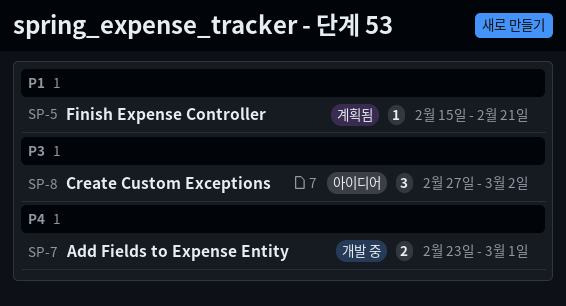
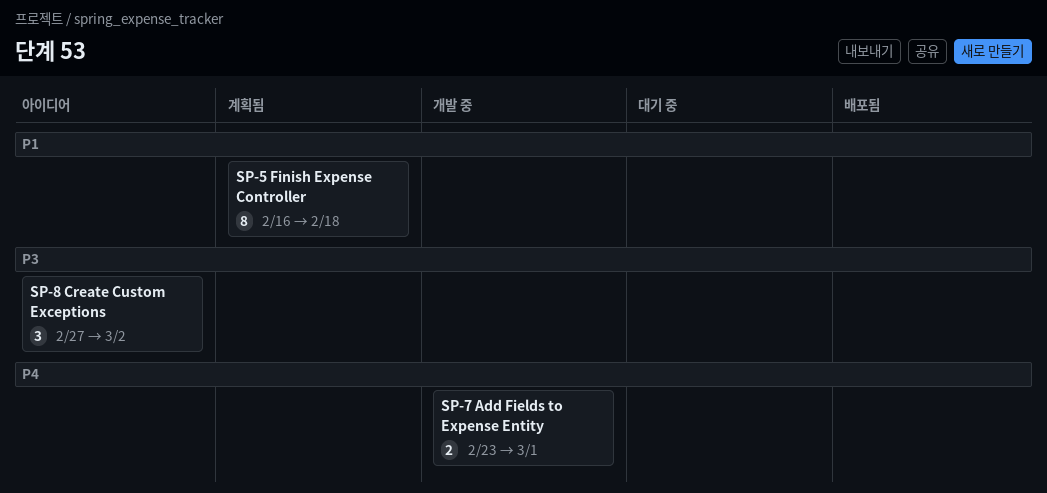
SP-5, estimate: 1 -> 8
SP-5, start: Feb 15 -> Feb 16
SP-5, due: Feb 21 -> Feb 18

